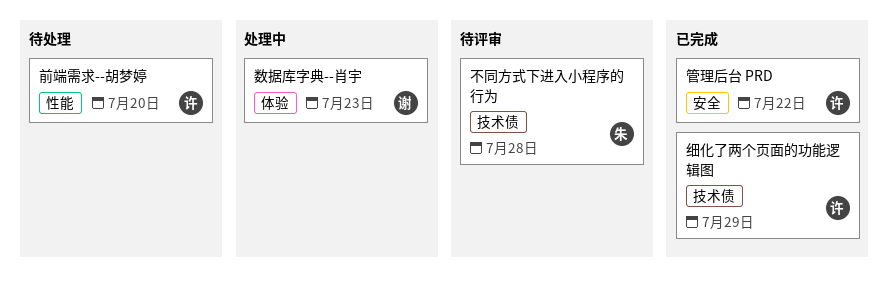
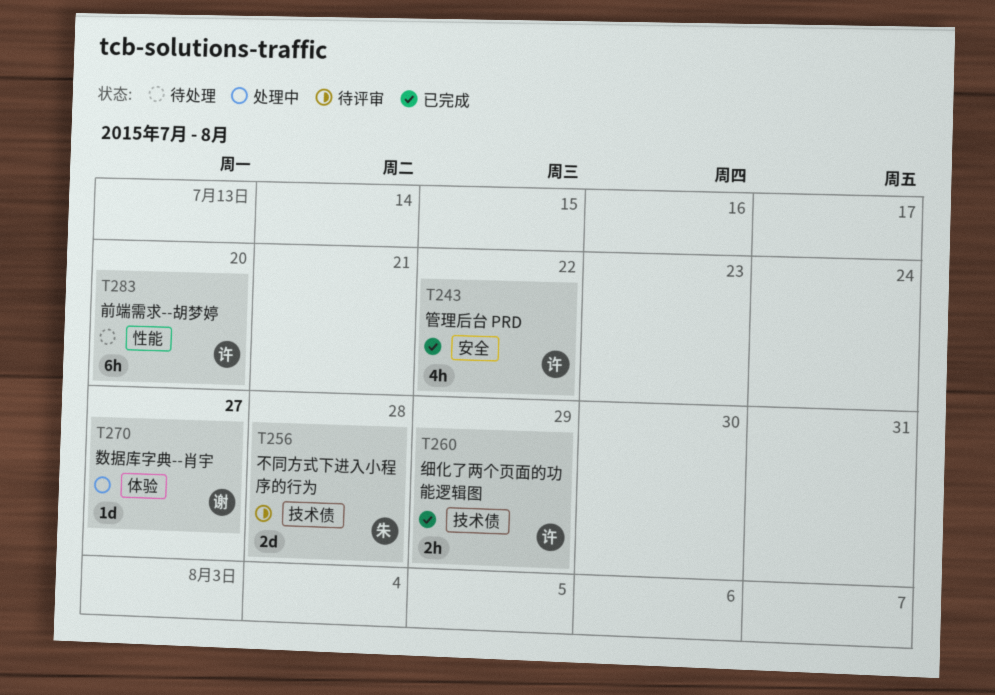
数据库字典--肖宇, due: Jul 23 -> Jul 27

